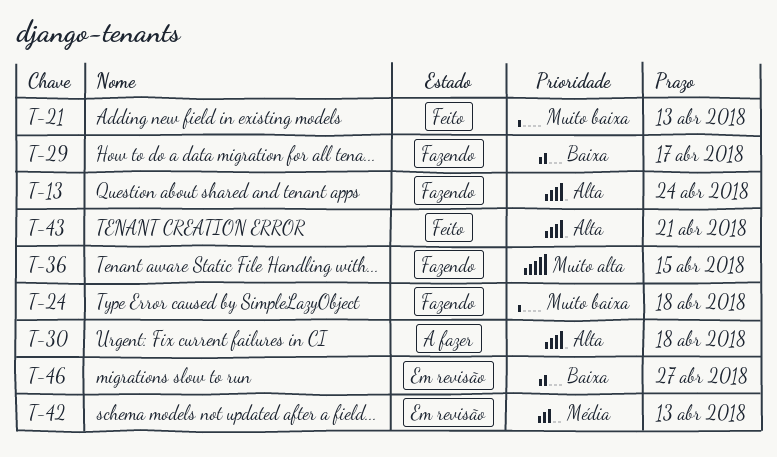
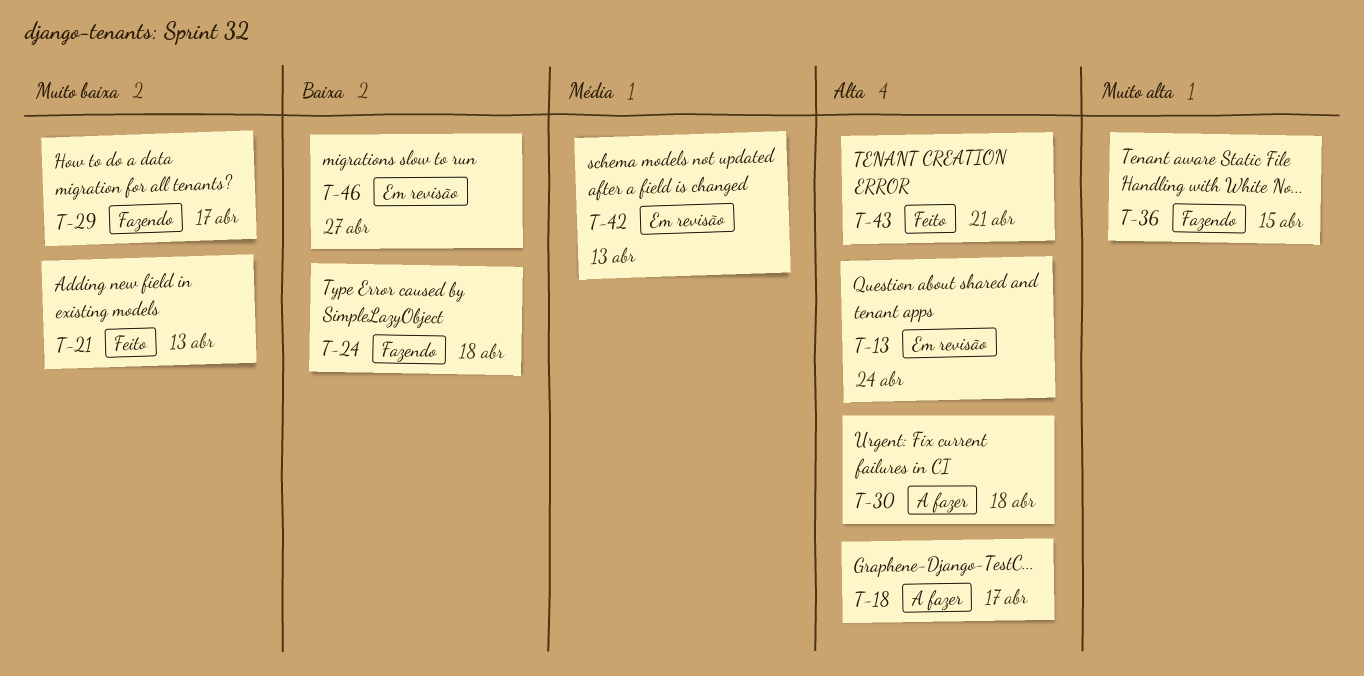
T-13, status: Fazendo -> Em revisão
T-18: none -> present
T-24, priority: Muito baixa -> Baixa
T-29, priority: Baixa -> Muito baixa

